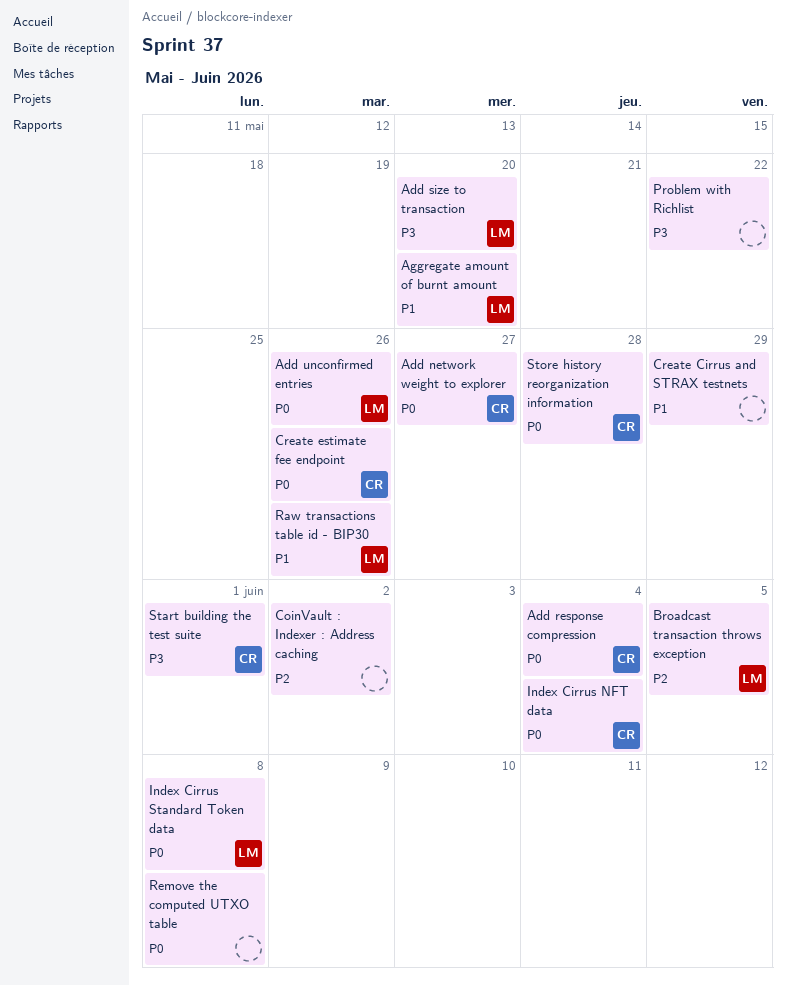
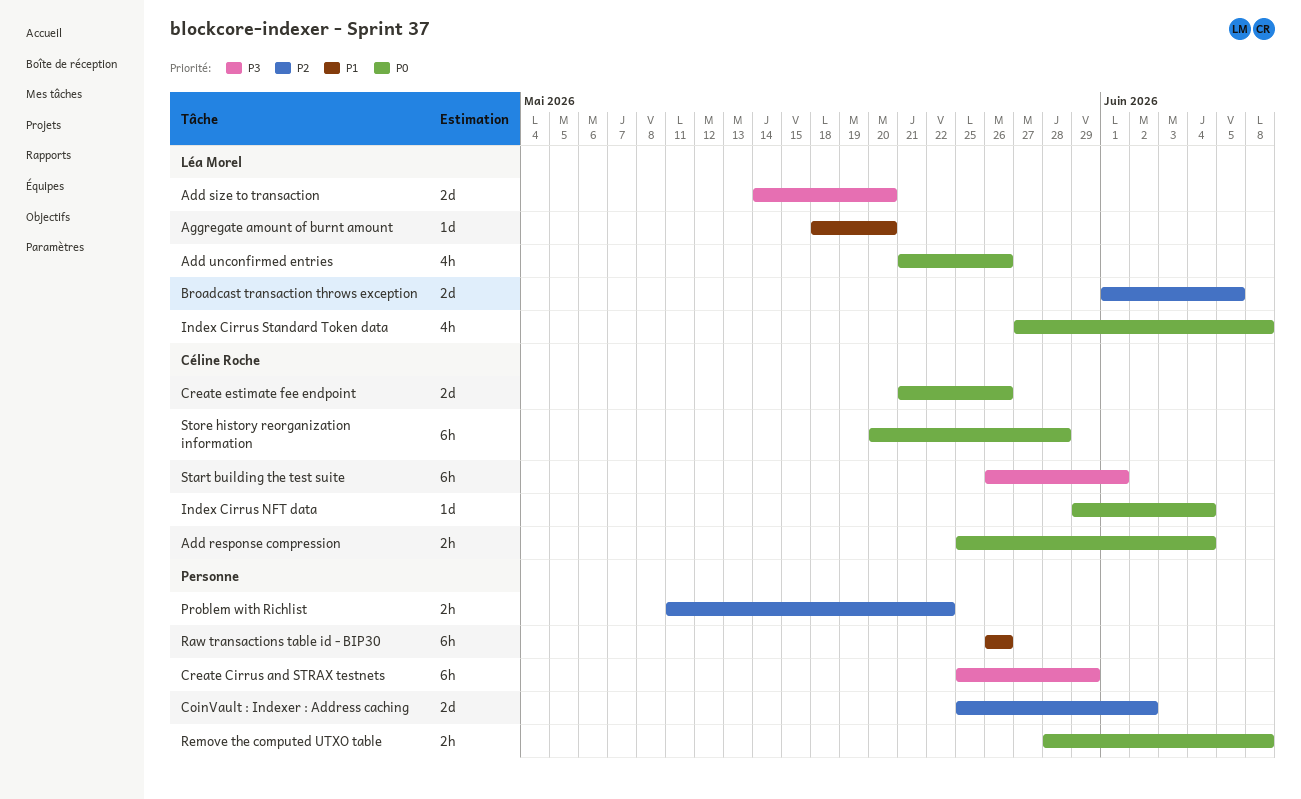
Add network weight to explorer: present -> none
Create Cirrus and STRAX testnets, priority: P1 -> P3
Problem with Richlist, priority: P3 -> P2
Raw transactions table id - BIP30, owner: Léa Morel -> none

